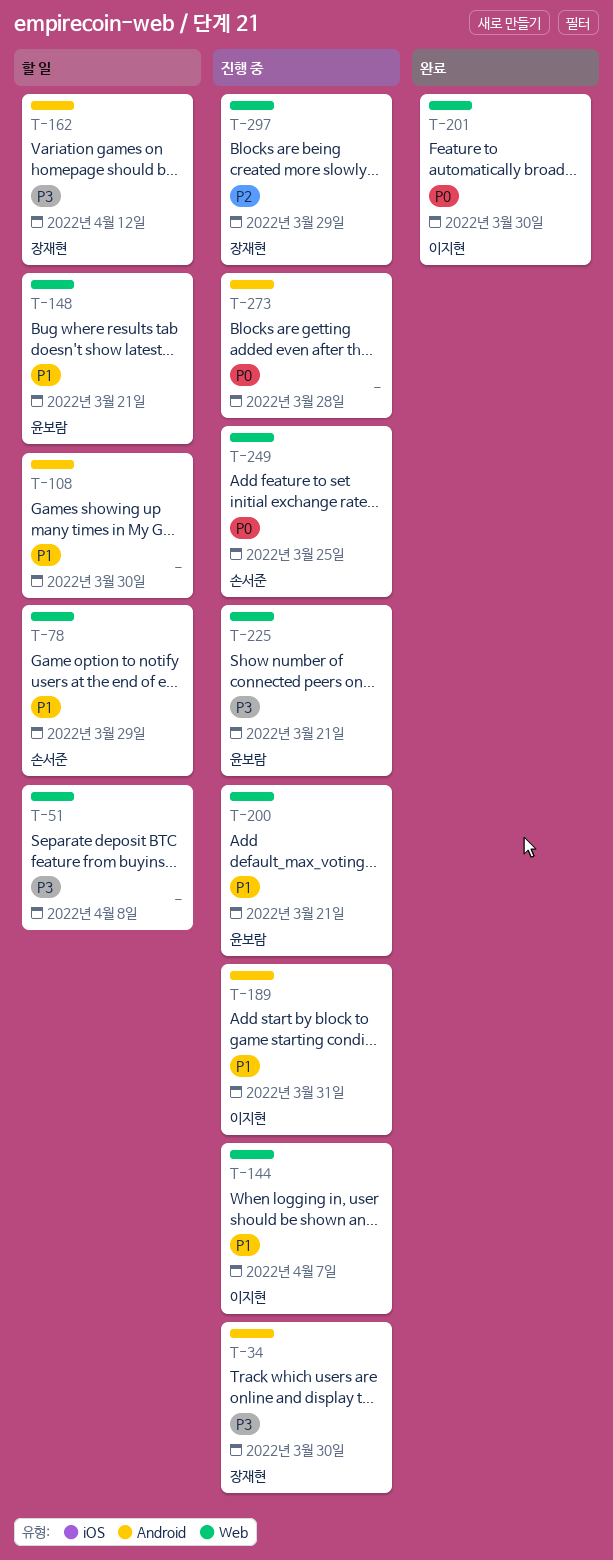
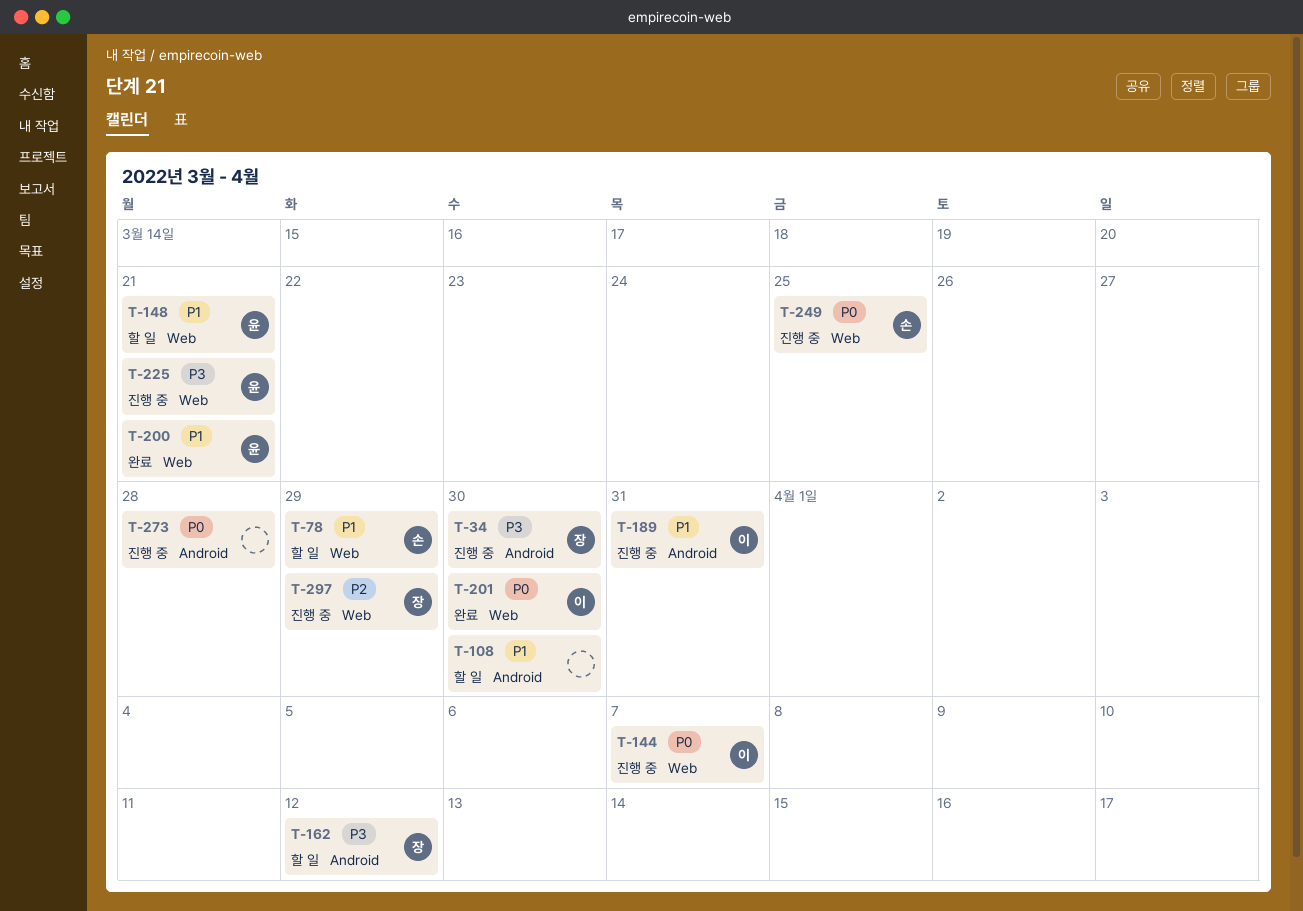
T-51: present -> none
T-144, priority: P1 -> P0
T-200, status: 진행 중 -> 완료

